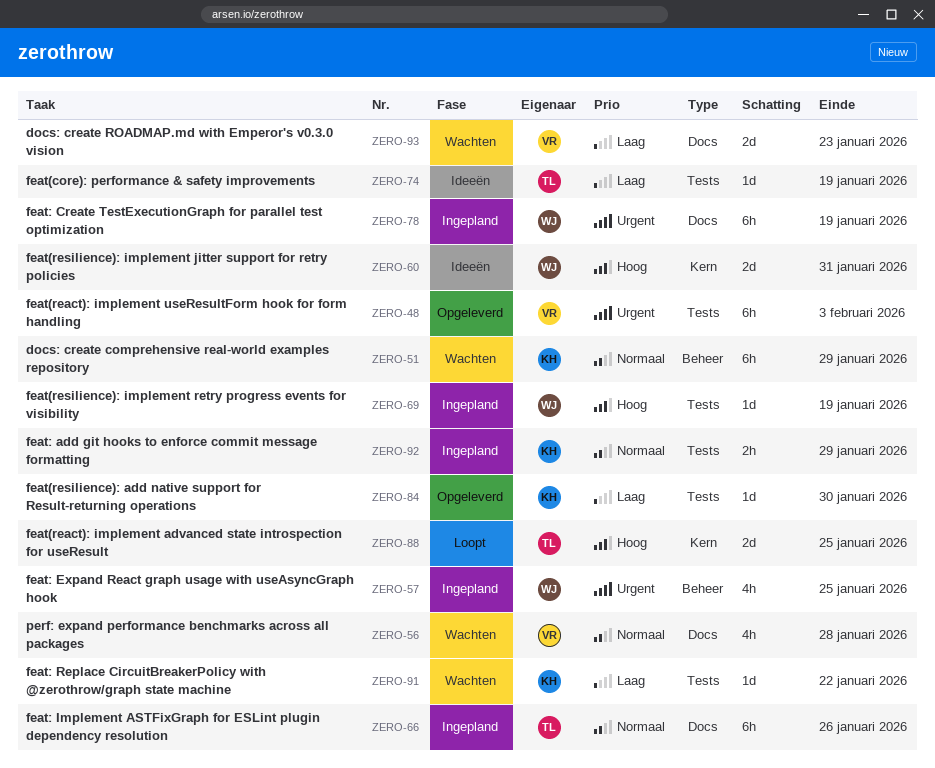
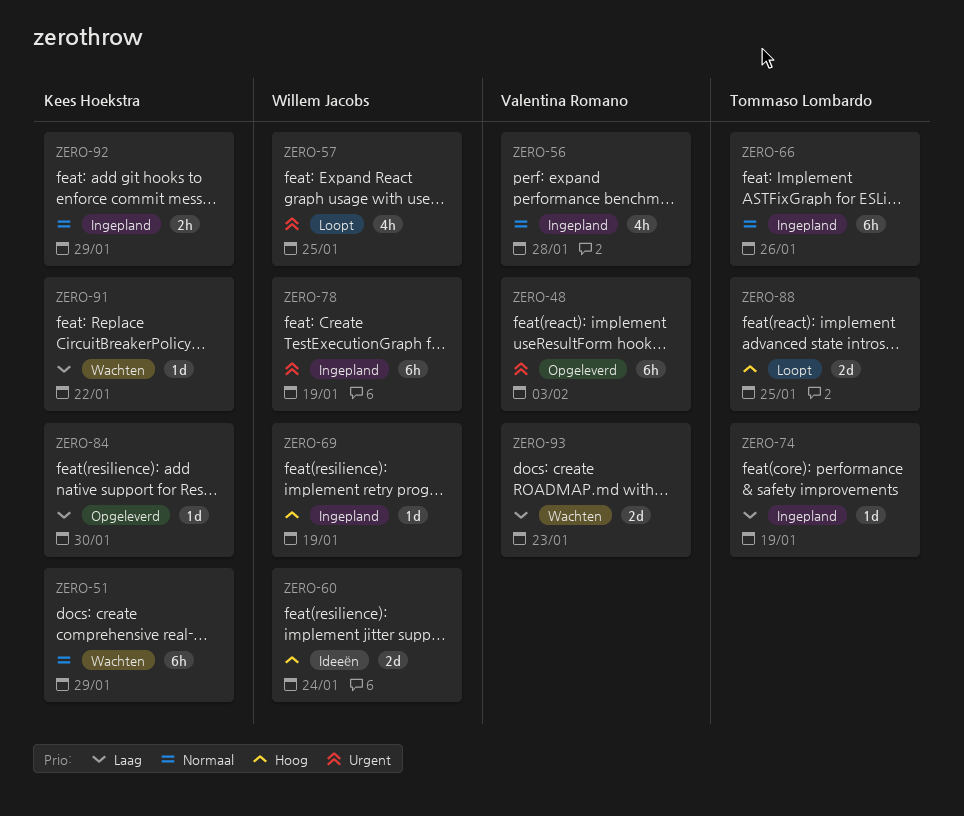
ZERO-56, status: Wachten -> Ingepland
ZERO-57, status: Ingepland -> Loopt
ZERO-60, due: Jan 31 -> Jan 24
ZERO-74, status: Ideeën -> Ingepland

